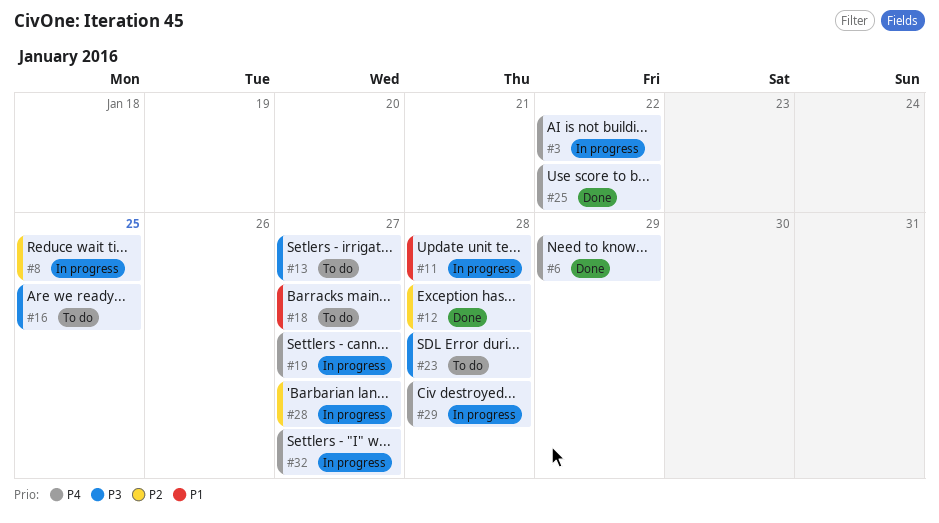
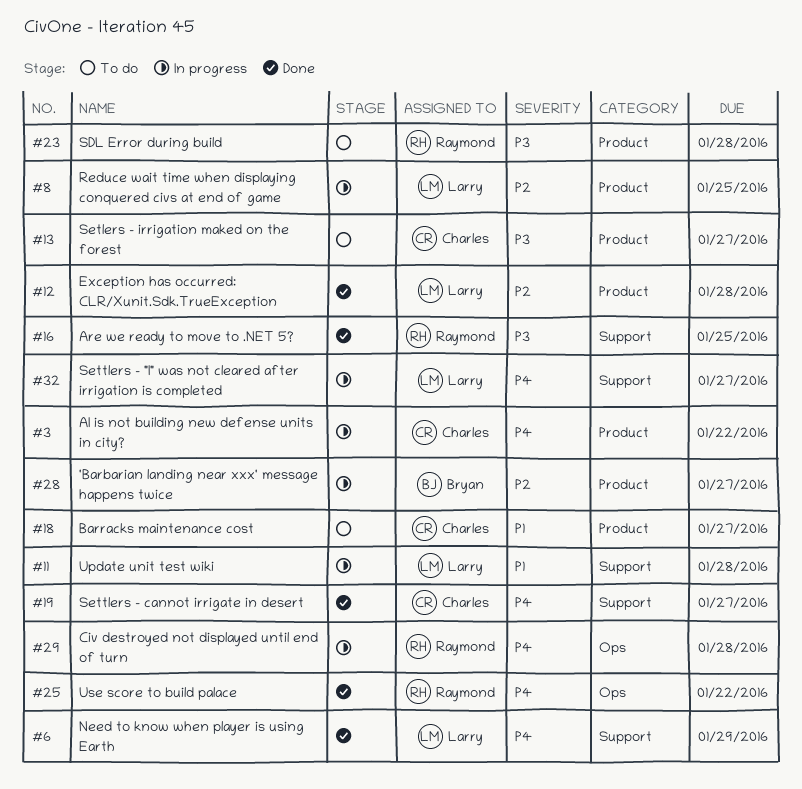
#16, status: To do -> Done
#19, status: In progress -> Done

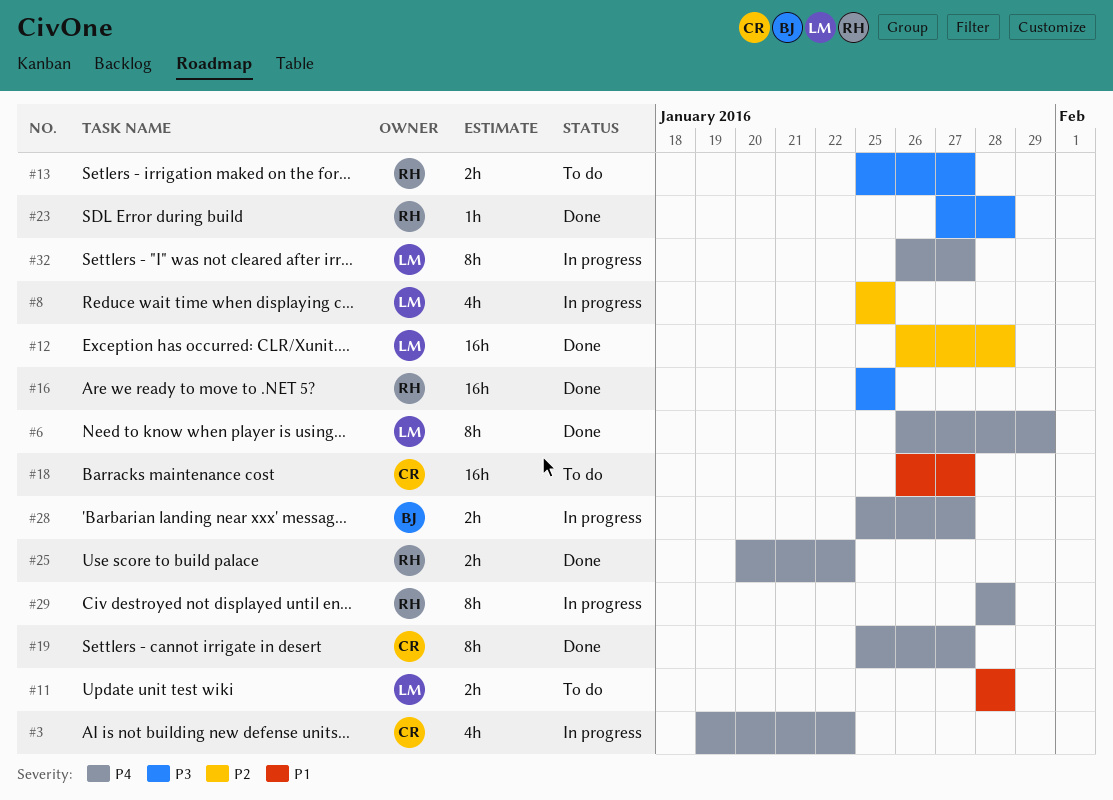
#11, status: In progress -> To do
#13, owner: Charles -> Raymond
#23, status: To do -> Done
#28, priority: P2 -> P4

